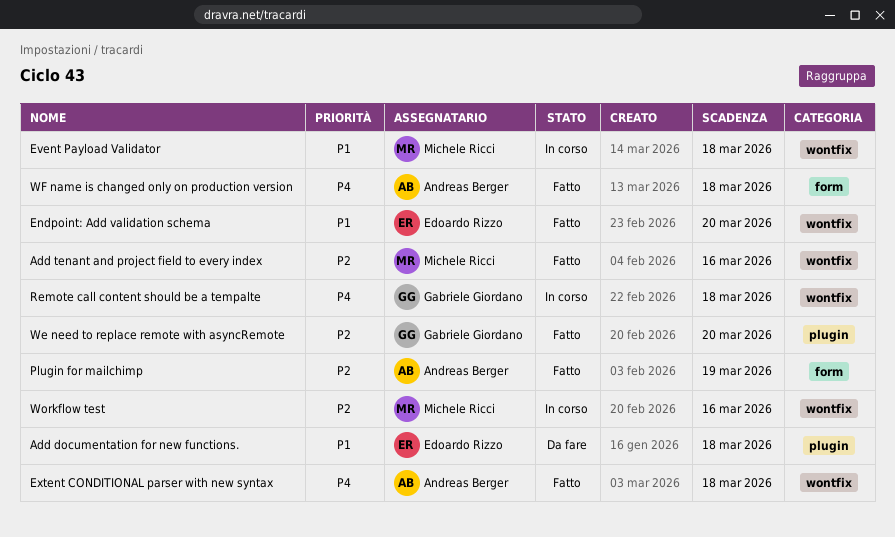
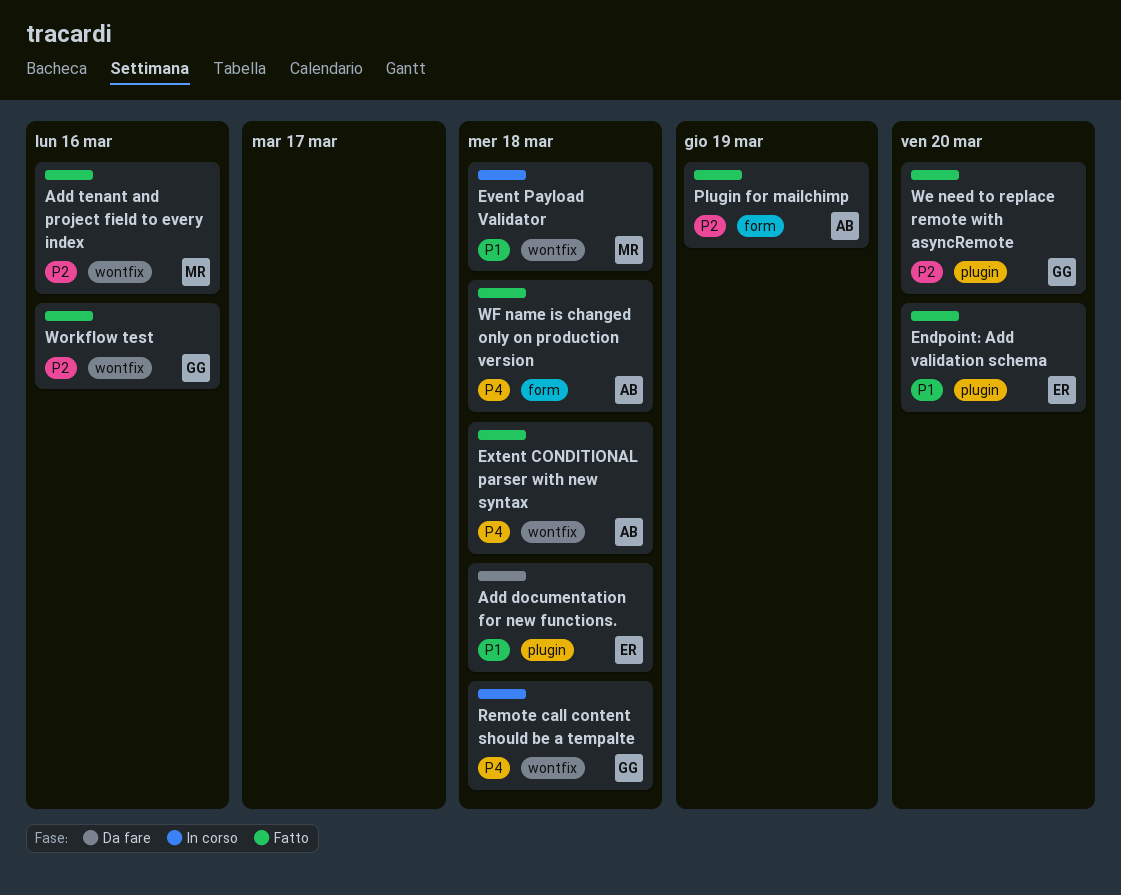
Endpoint: Add validation schema, label: wontfix -> plugin
Workflow test, status: In corso -> Fatto
Workflow test, owner: Michele Ricci -> Gabriele Giordano

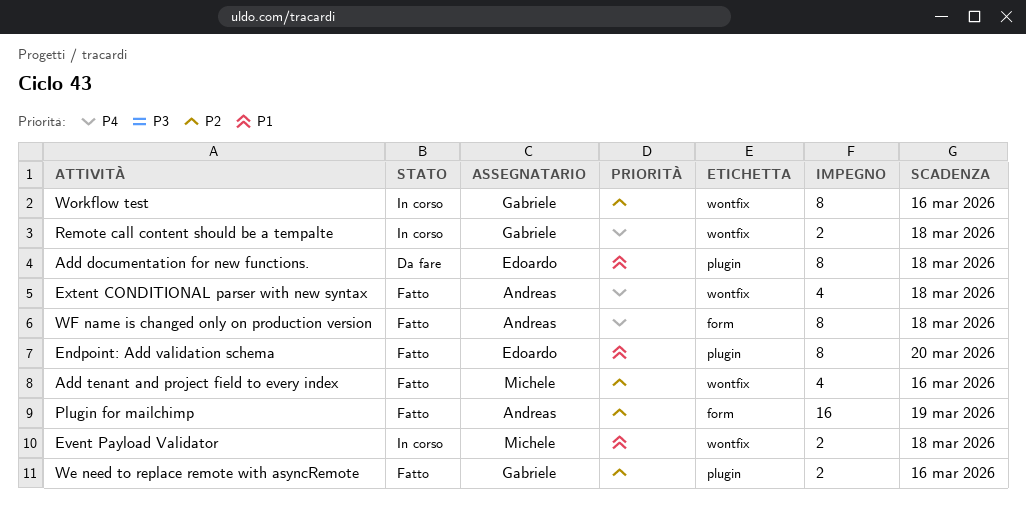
We need to replace remote with asyncRemote, due: Mar 20 -> Mar 16
Workflow test, status: Fatto -> In corso

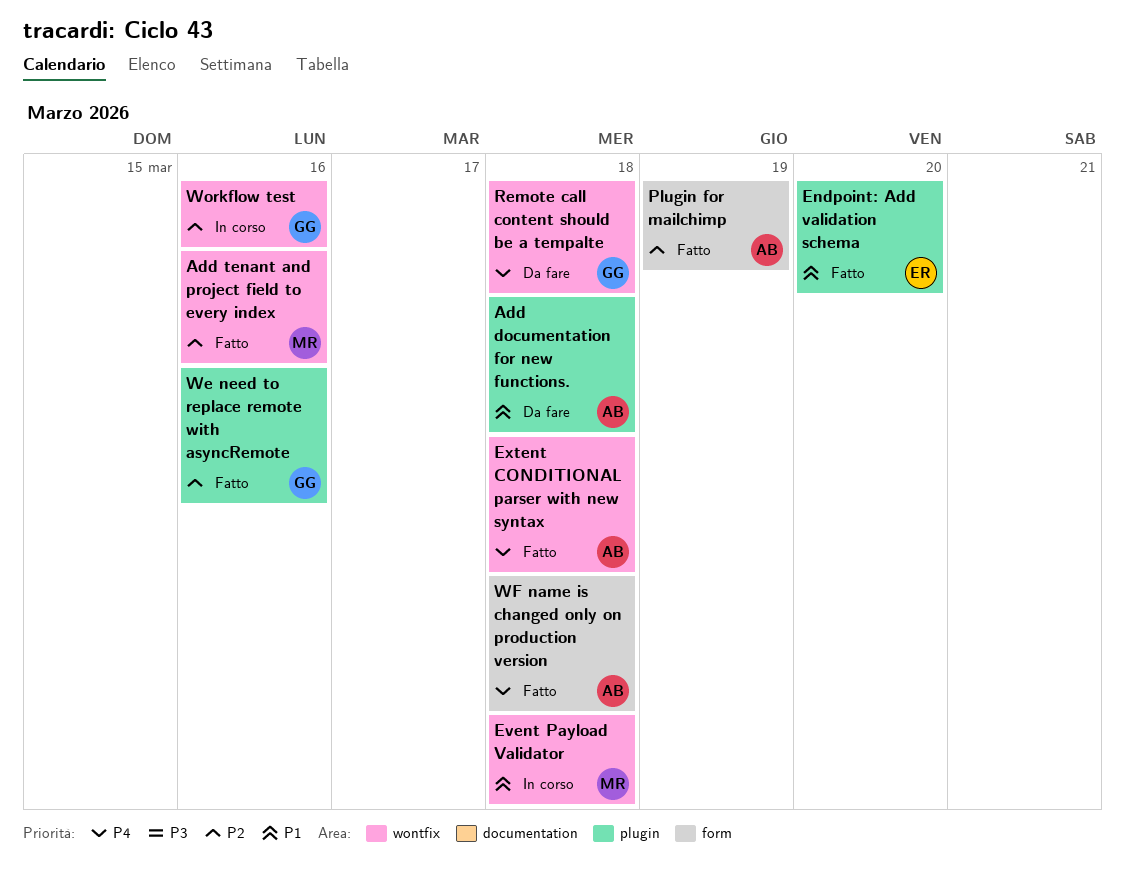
Add documentation for new functions., owner: Edoardo -> Andreas
Remote call content should be a tempalte, status: In corso -> Da fare

